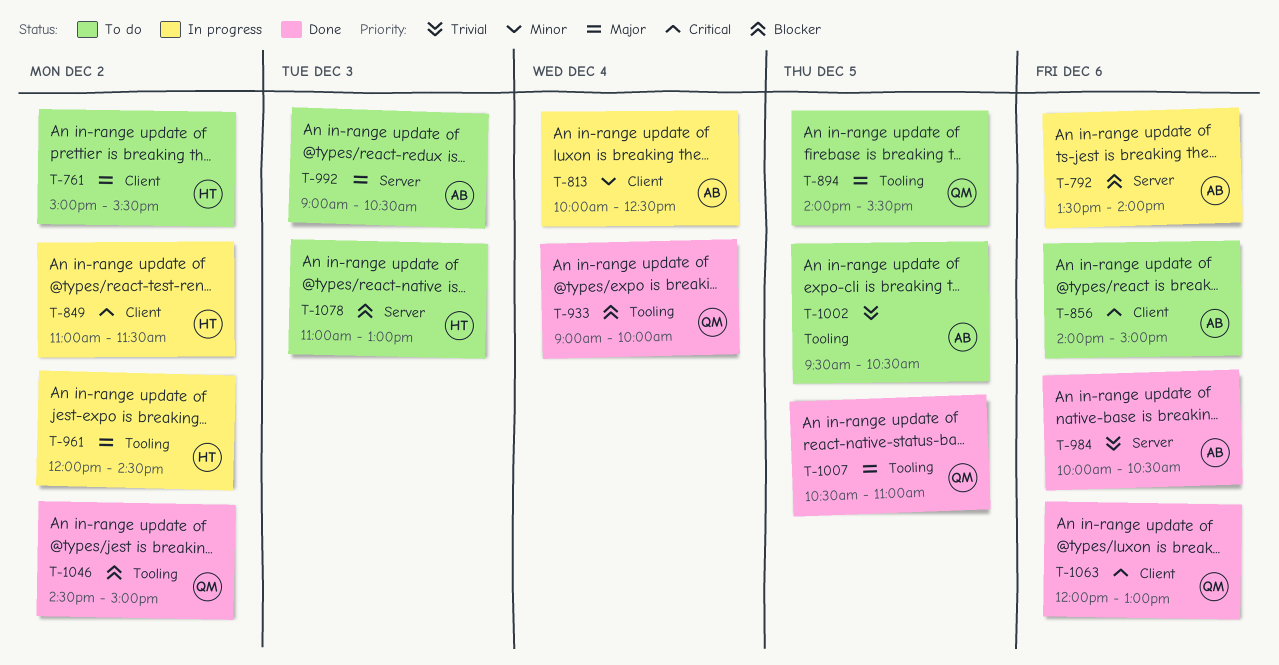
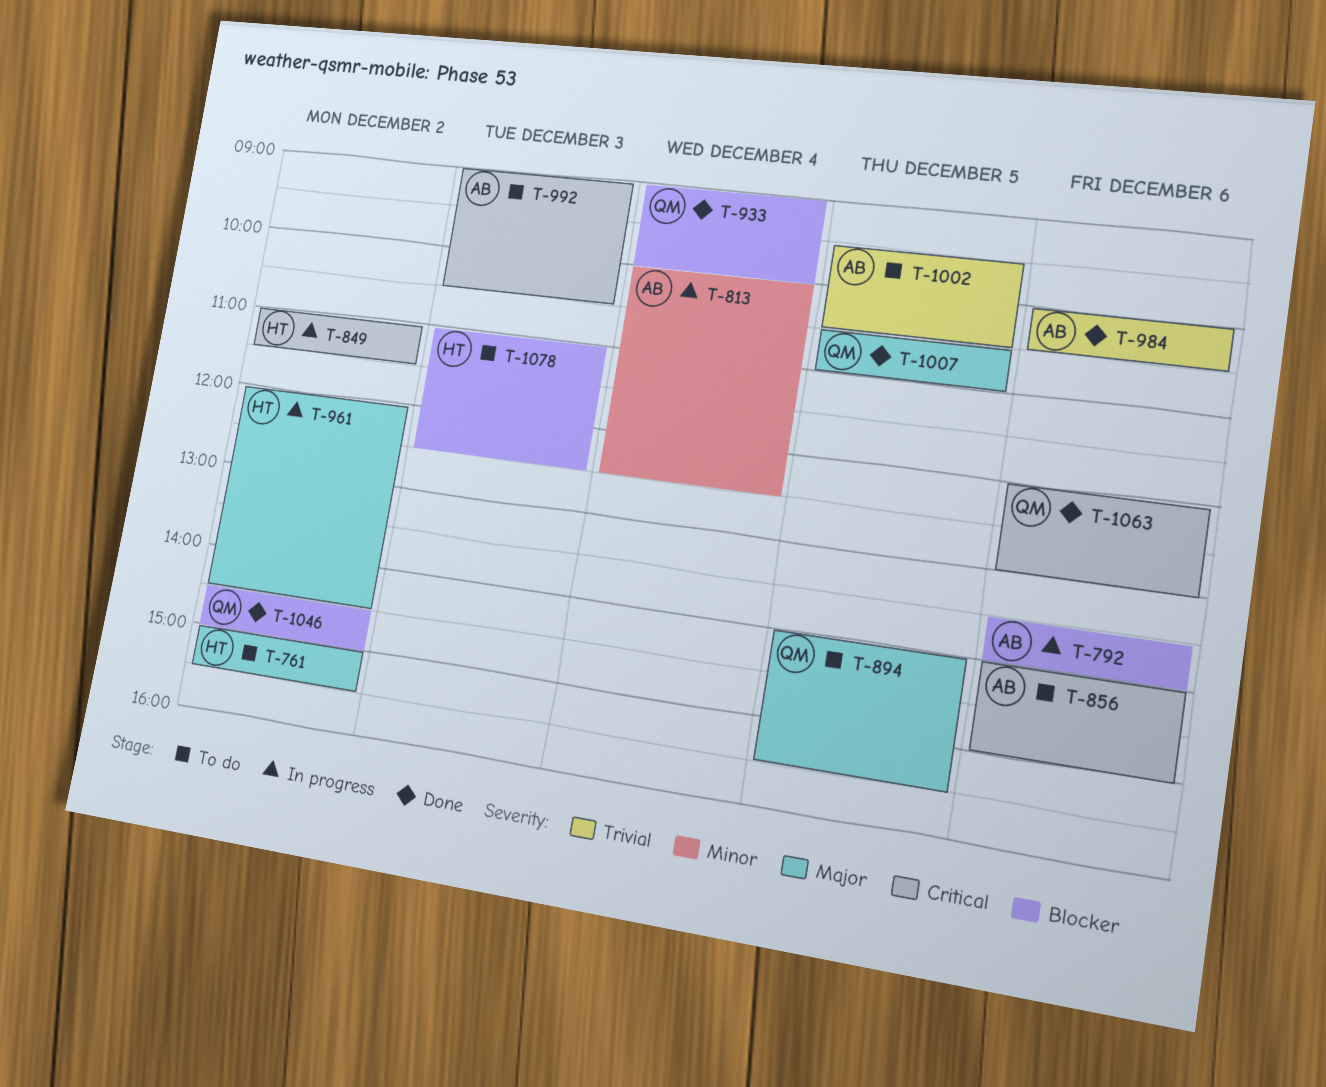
T-992, priority: Major -> Critical
T-1078, ends: 13:00 -> 12:30

